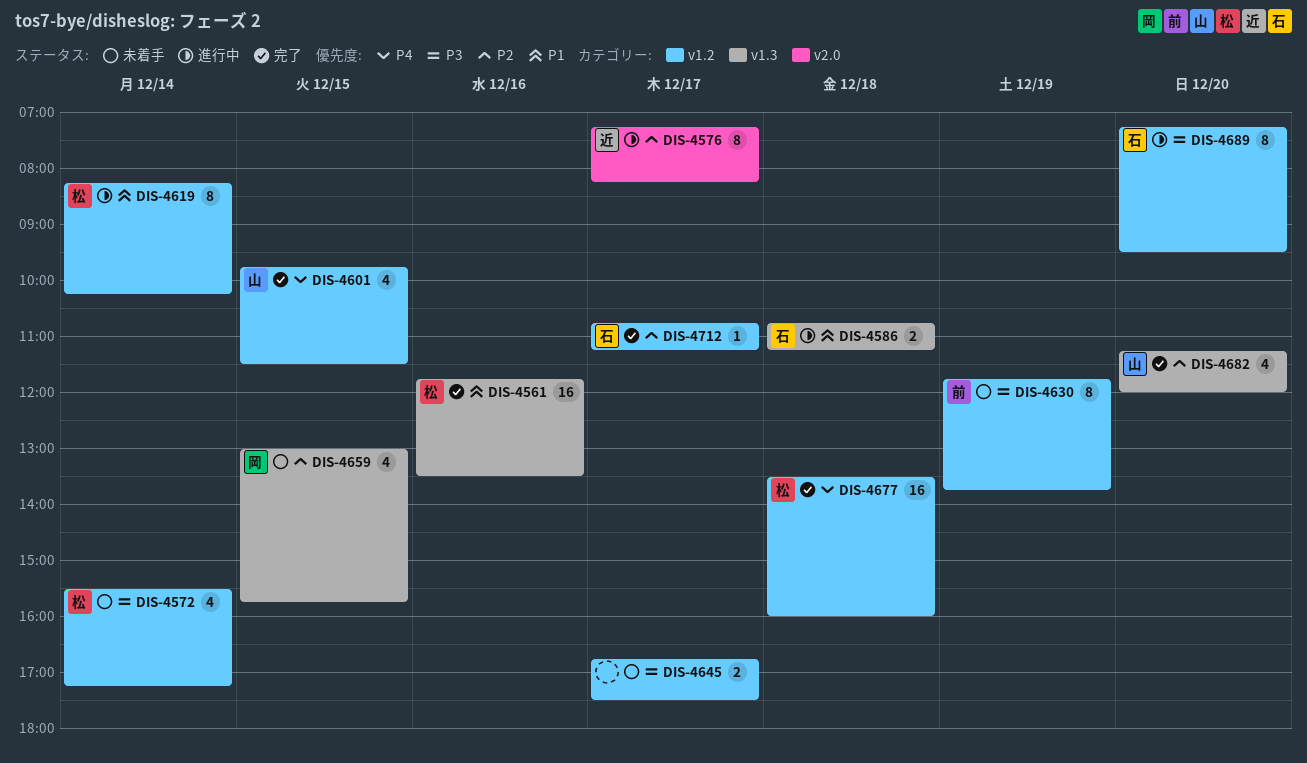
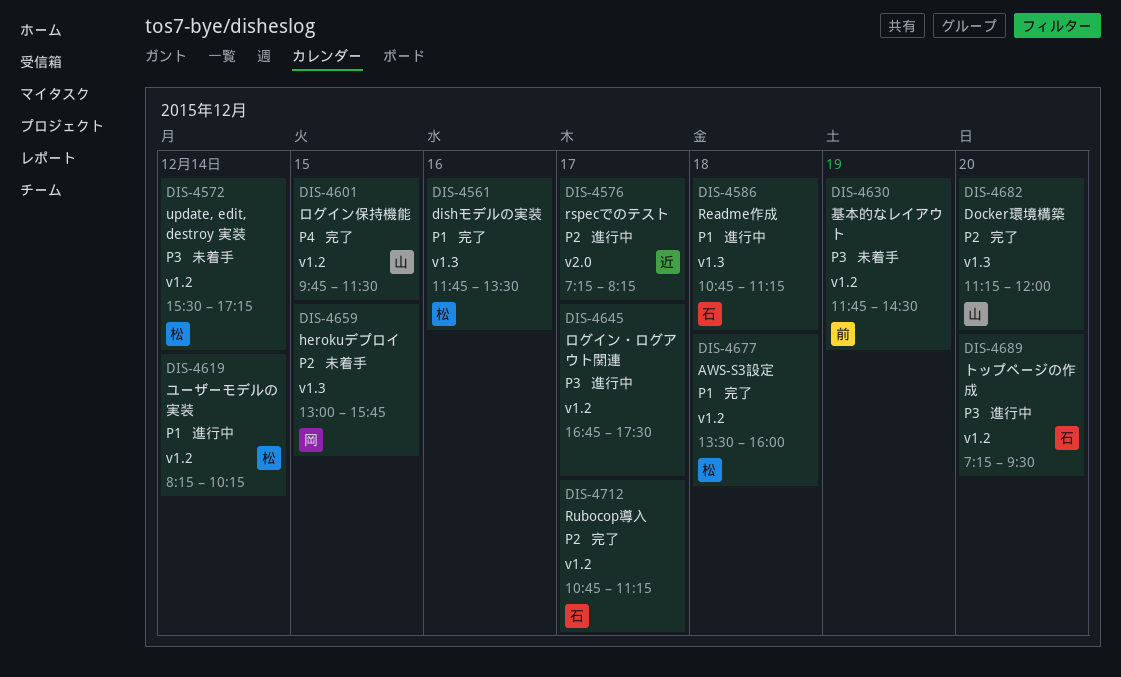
DIS-4630, ends: 13:45 -> 14:30
DIS-4645, status: 未着手 -> 進行中
DIS-4677, priority: P4 -> P1

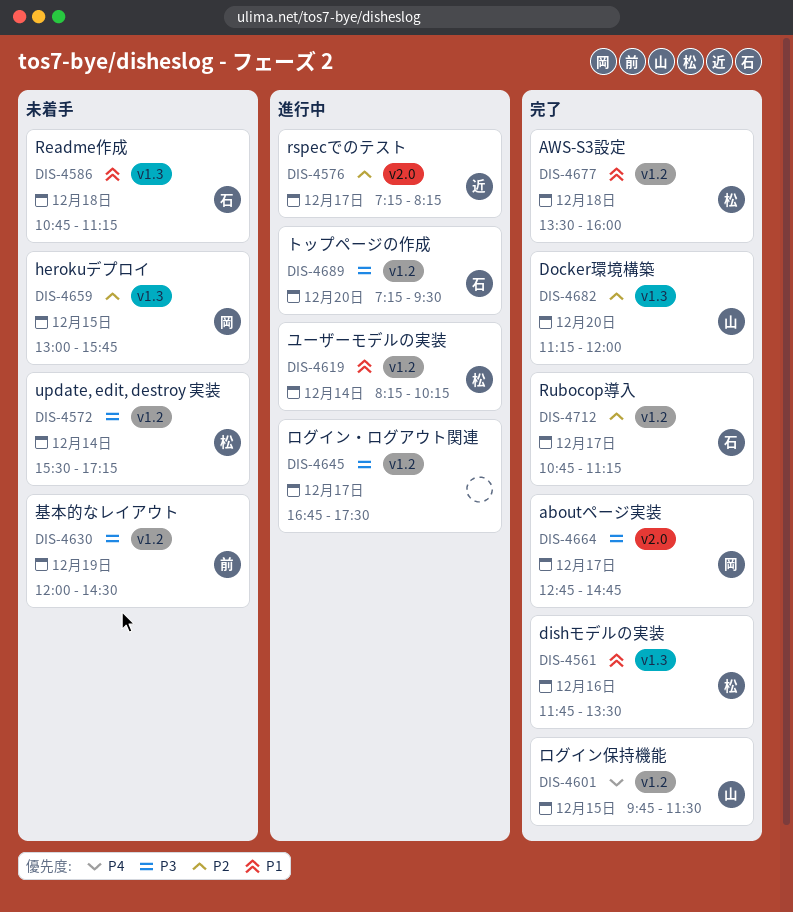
DIS-4586, status: 進行中 -> 未着手
DIS-4630, begins: 11:45 -> 12:00
DIS-4664: none -> present

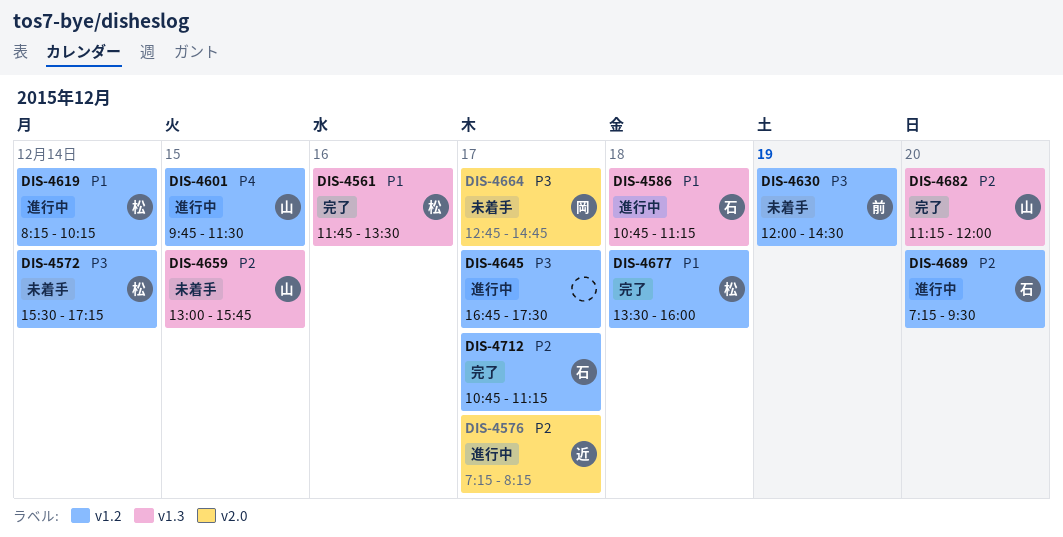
DIS-4586, status: 未着手 -> 進行中
DIS-4601, status: 完了 -> 進行中
DIS-4659, owner: 岡 -> 山
DIS-4664, status: 完了 -> 未着手
DIS-4689, priority: P3 -> P2

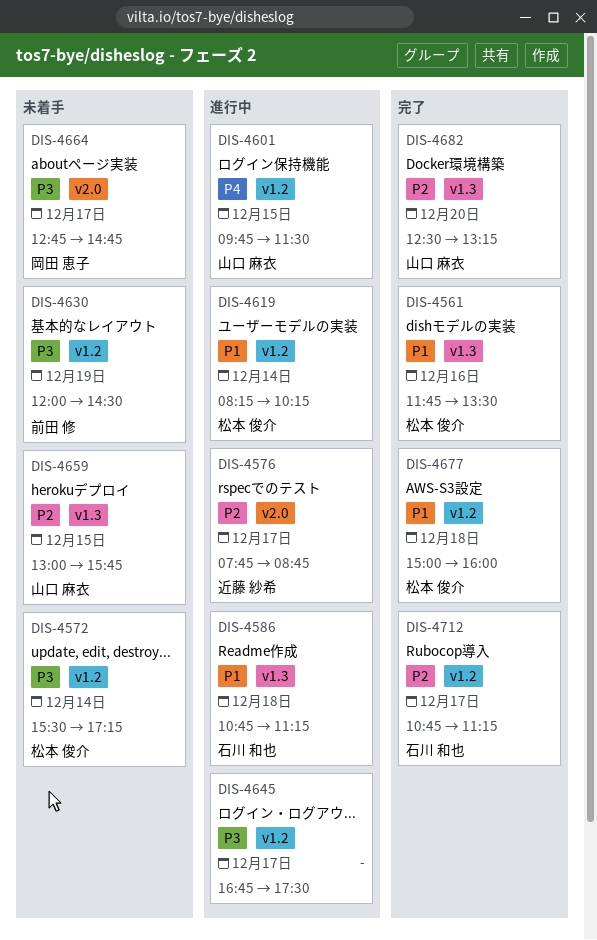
DIS-4576, begins: 07:15 -> 07:45
DIS-4576, ends: 08:15 -> 08:45
DIS-4677, begins: 13:30 -> 15:00
DIS-4682, begins: 11:15 -> 12:30
DIS-4682, ends: 12:00 -> 13:15
DIS-4689: present -> none

